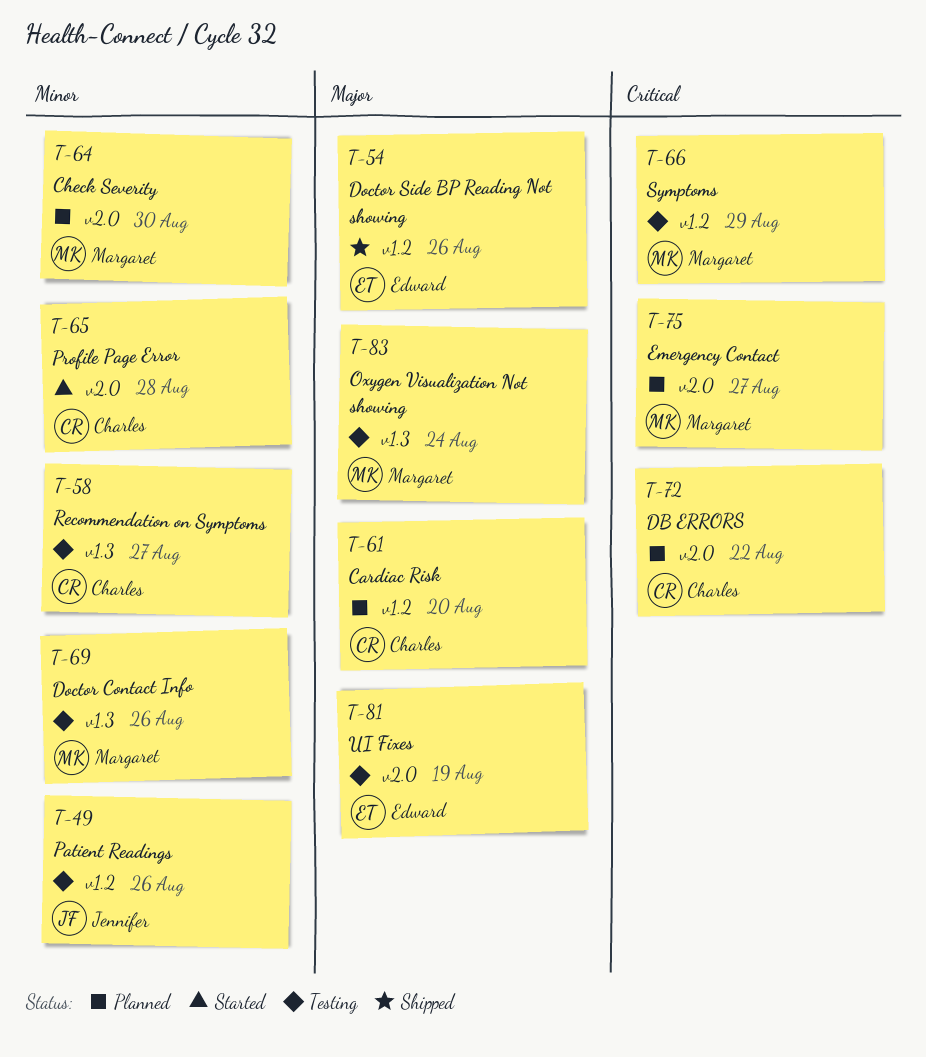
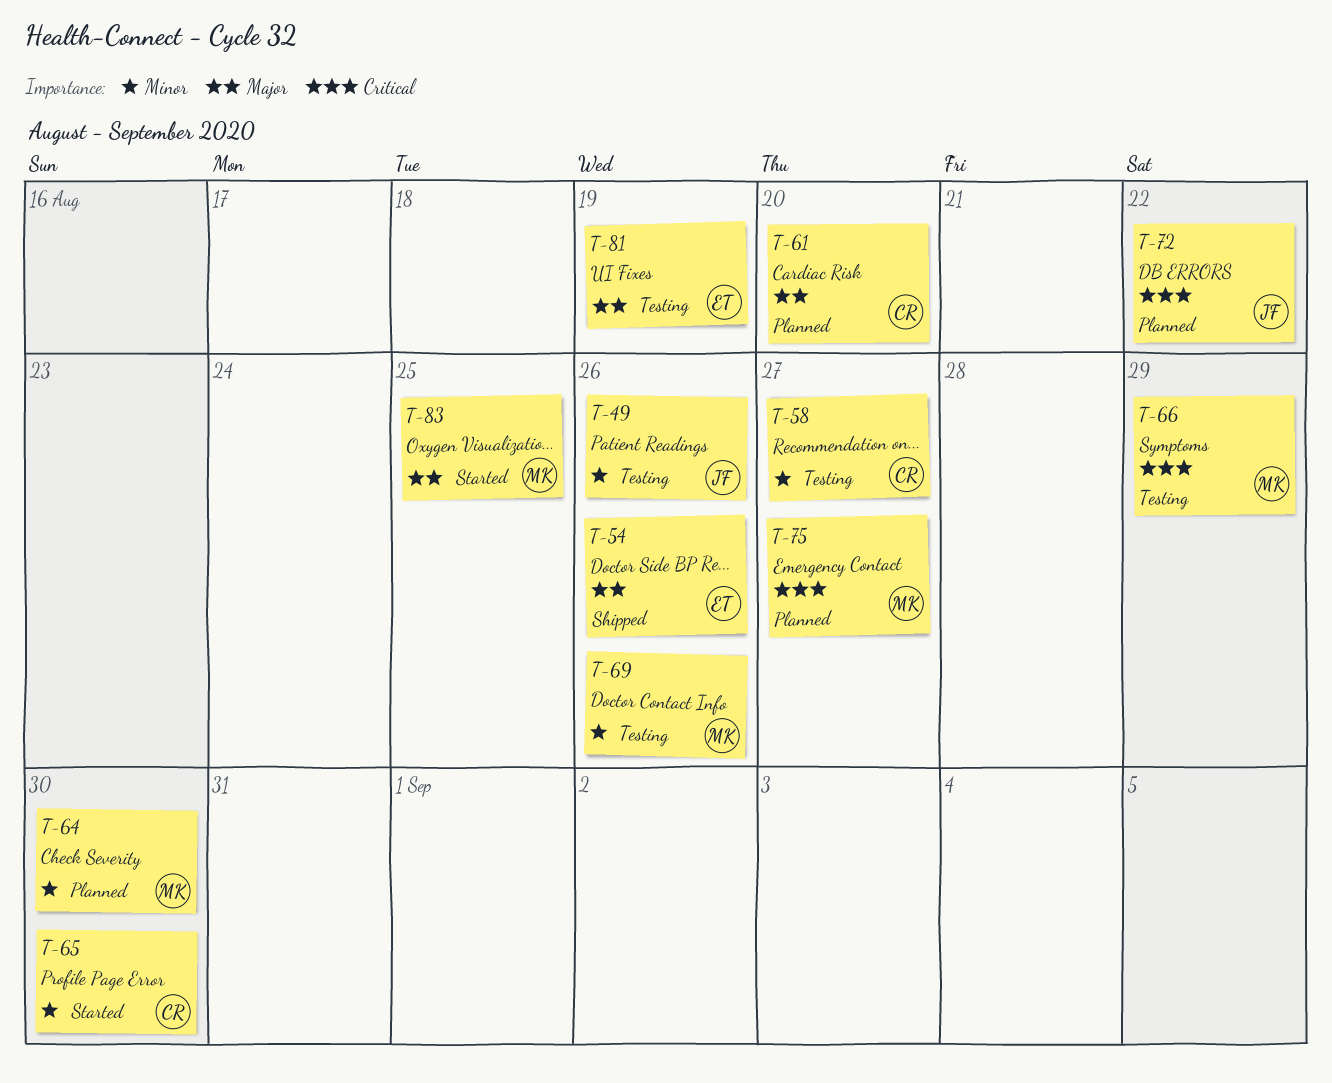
T-65, due: Aug 28 -> Aug 30
T-72, owner: Charles -> Jennifer
T-83, status: Testing -> Started
T-83, due: Aug 24 -> Aug 25

